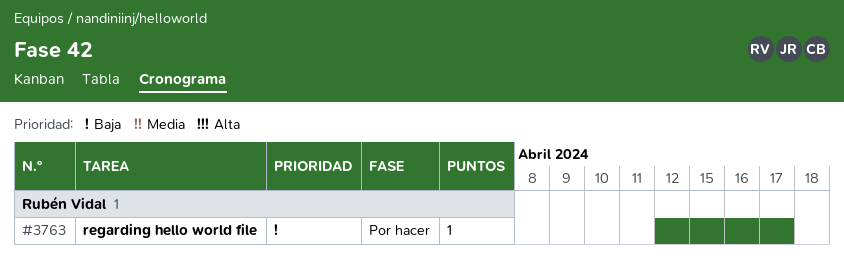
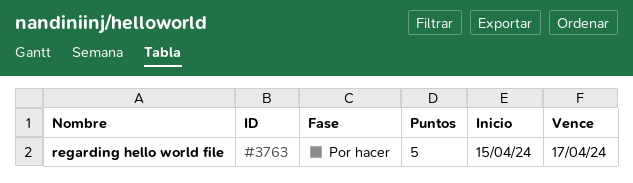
#3763, estimate: 1 -> 5
#3763, start: Apr 12 -> Apr 15

